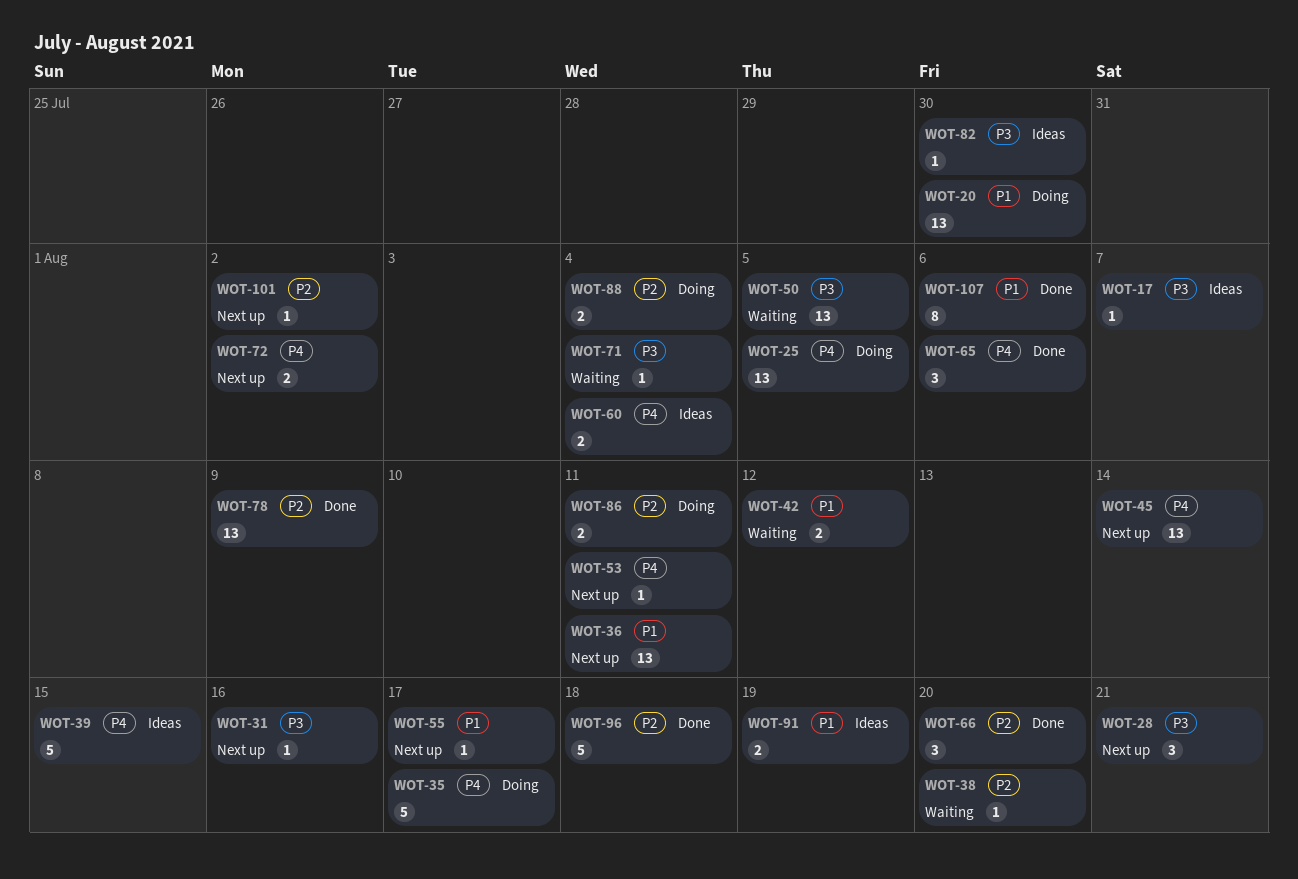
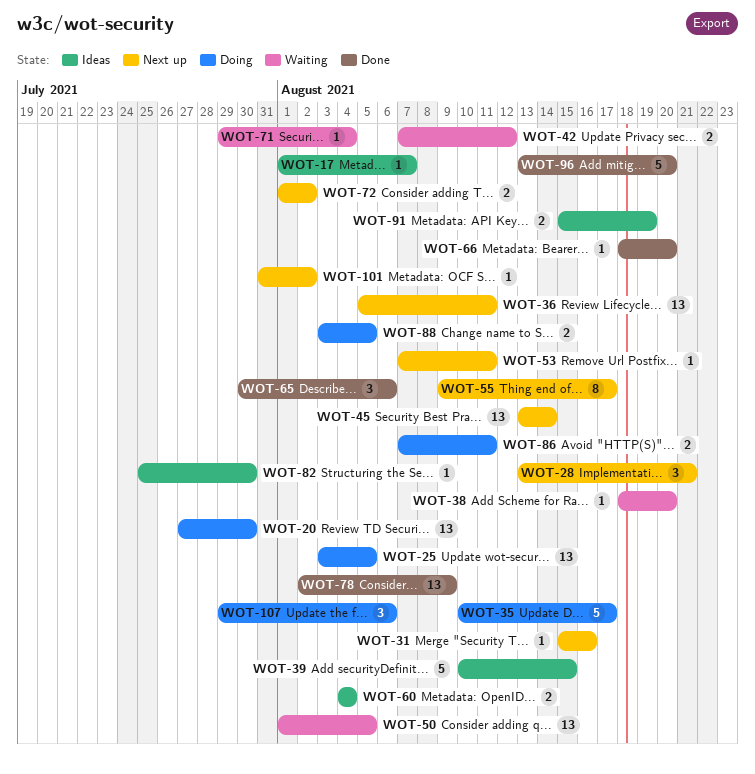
WOT-55, estimate: 1 -> 8
WOT-66, estimate: 3 -> 1
WOT-88, due: Aug 4 -> Aug 5
WOT-96, due: Aug 18 -> Aug 20
WOT-107, status: Done -> Doing
WOT-107, estimate: 8 -> 3

